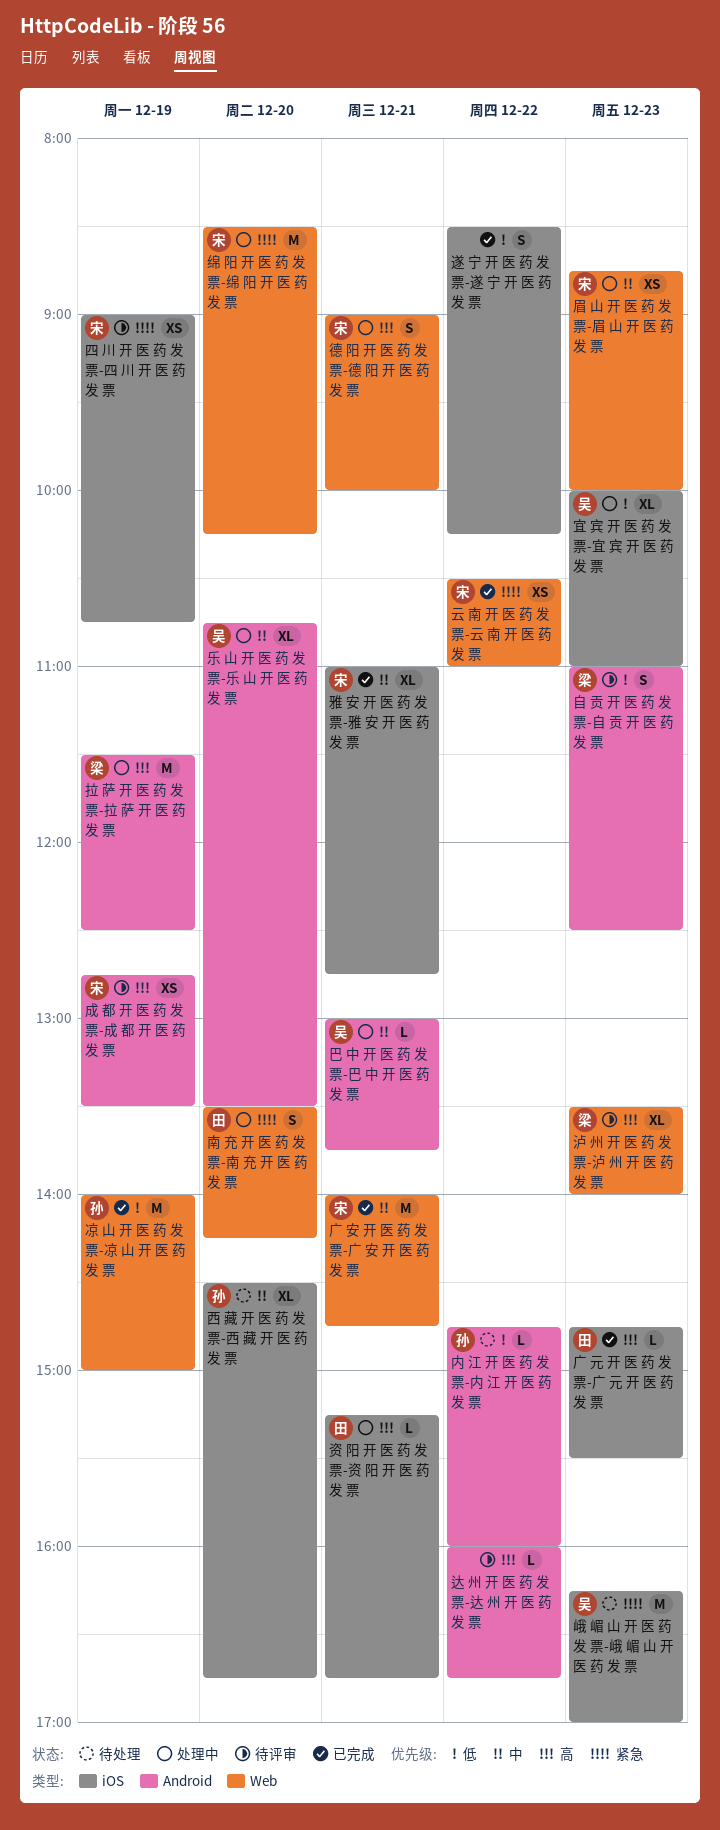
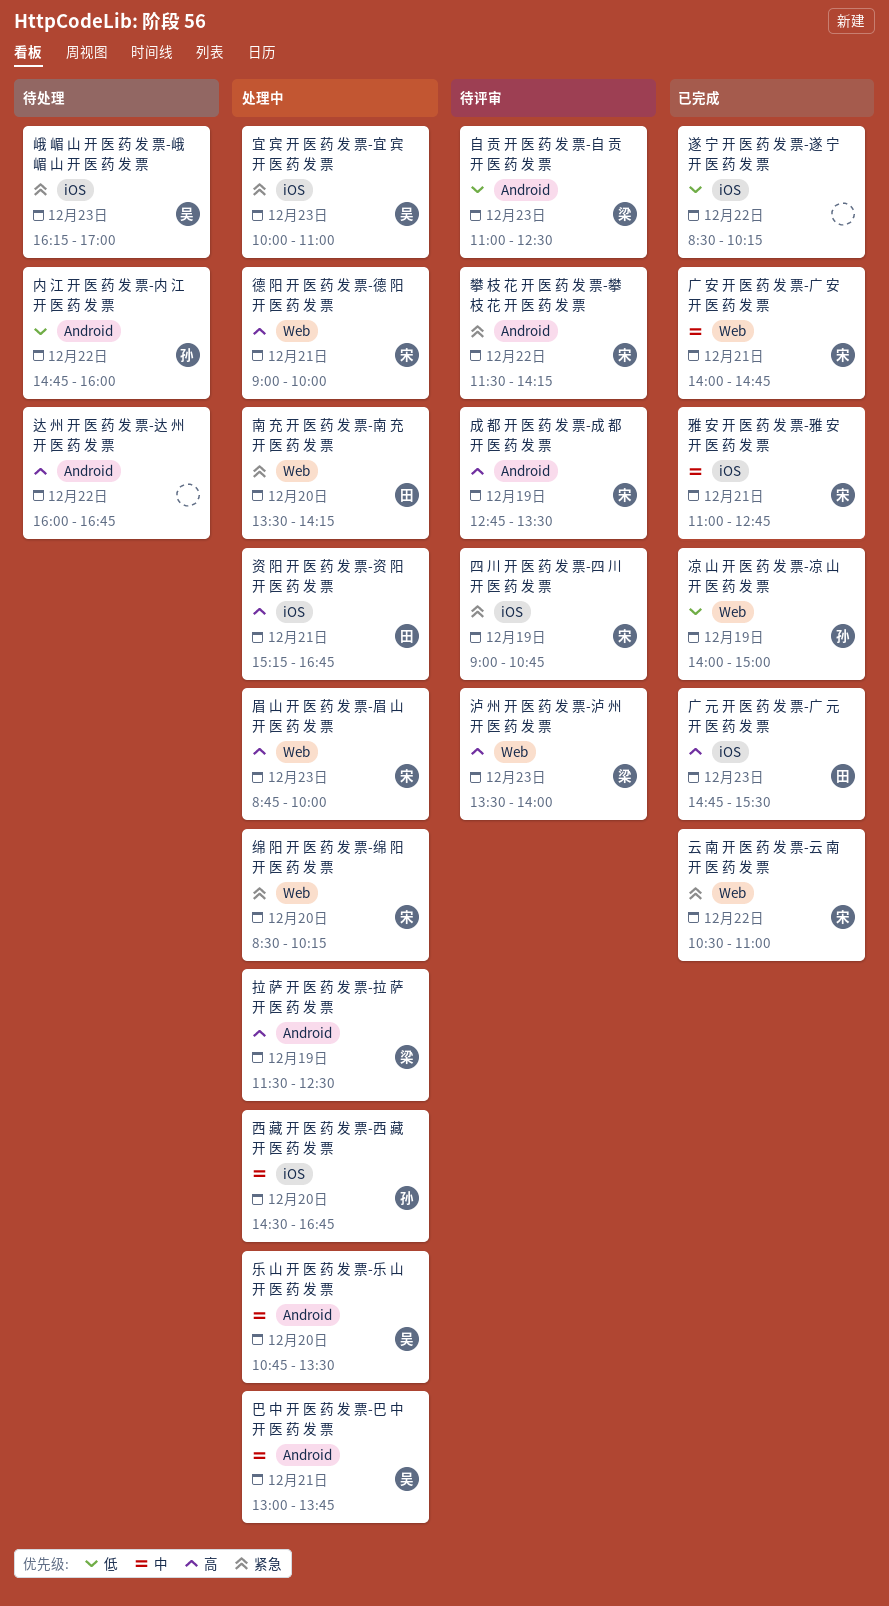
宜 宾 开 医 药 发 票-宜 宾 开 医 药 发 票, priority: 低 -> 紧急
攀 枝 花 开 医 药 发 票-攀 枝 花 开 医 药 发 票: none -> present
眉 山 开 医 药 发 票-眉 山 开 医 药 发 票, priority: 中 -> 高
西 藏 开 医 药 发 票-西 藏 开 医 药 发 票, status: 待处理 -> 处理中
达 州 开 医 药 发 票-达 州 开 医 药 发 票, status: 待评审 -> 待处理

